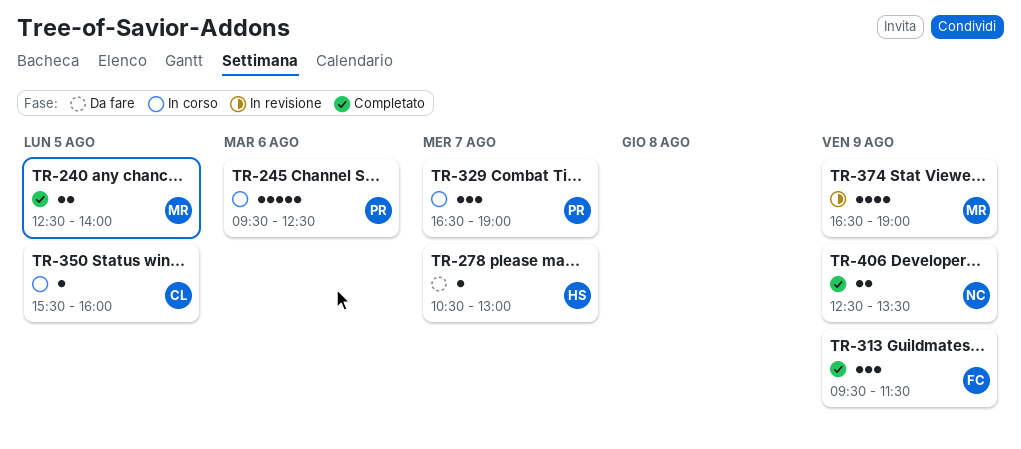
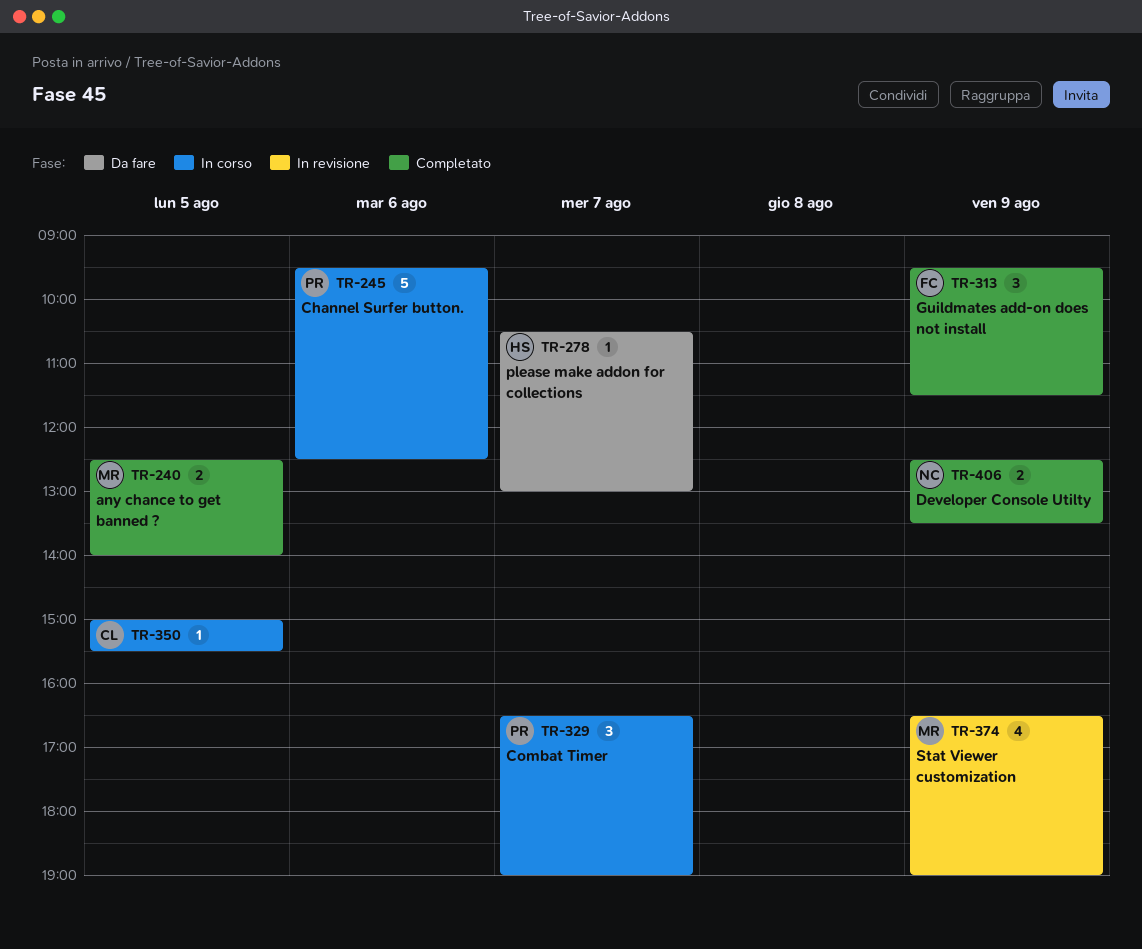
TR-350, begins: 15:30 -> 15:00
TR-350, ends: 16:00 -> 15:30

